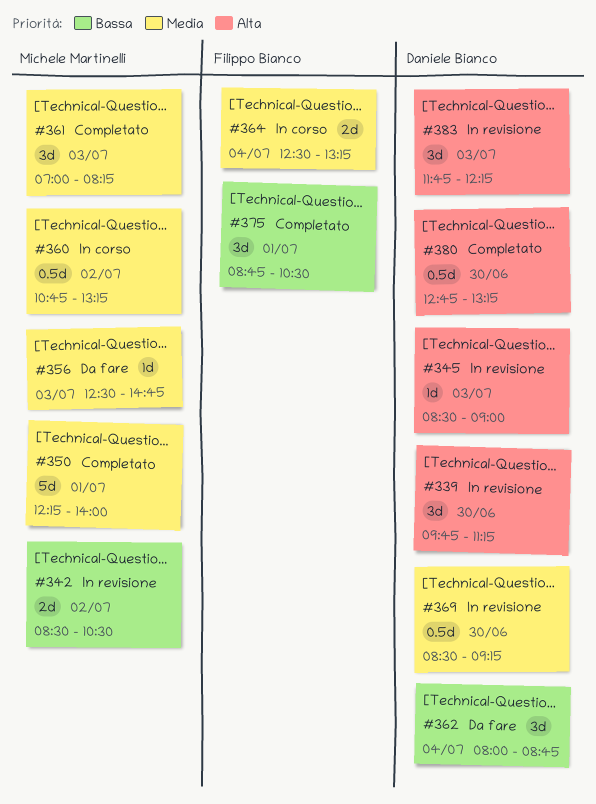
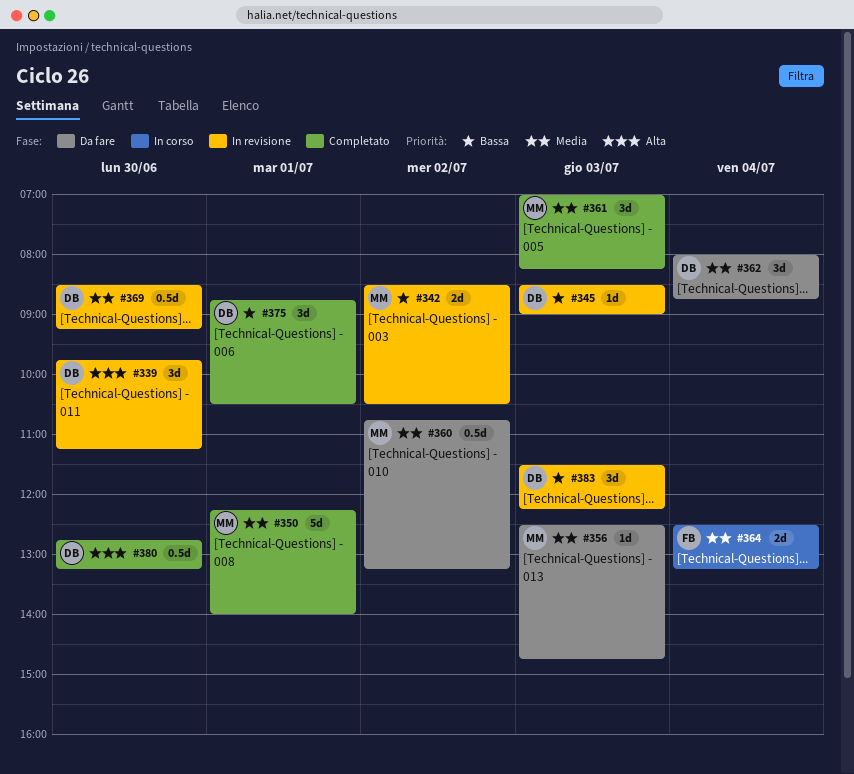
#345, priority: Alta -> Bassa
#360, status: In corso -> Da fare
#362, priority: Bassa -> Media
#375, owner: Filippo Bianco -> Daniele Bianco
#383, priority: Alta -> Bassa
#383, begins: 11:45 -> 11:30

